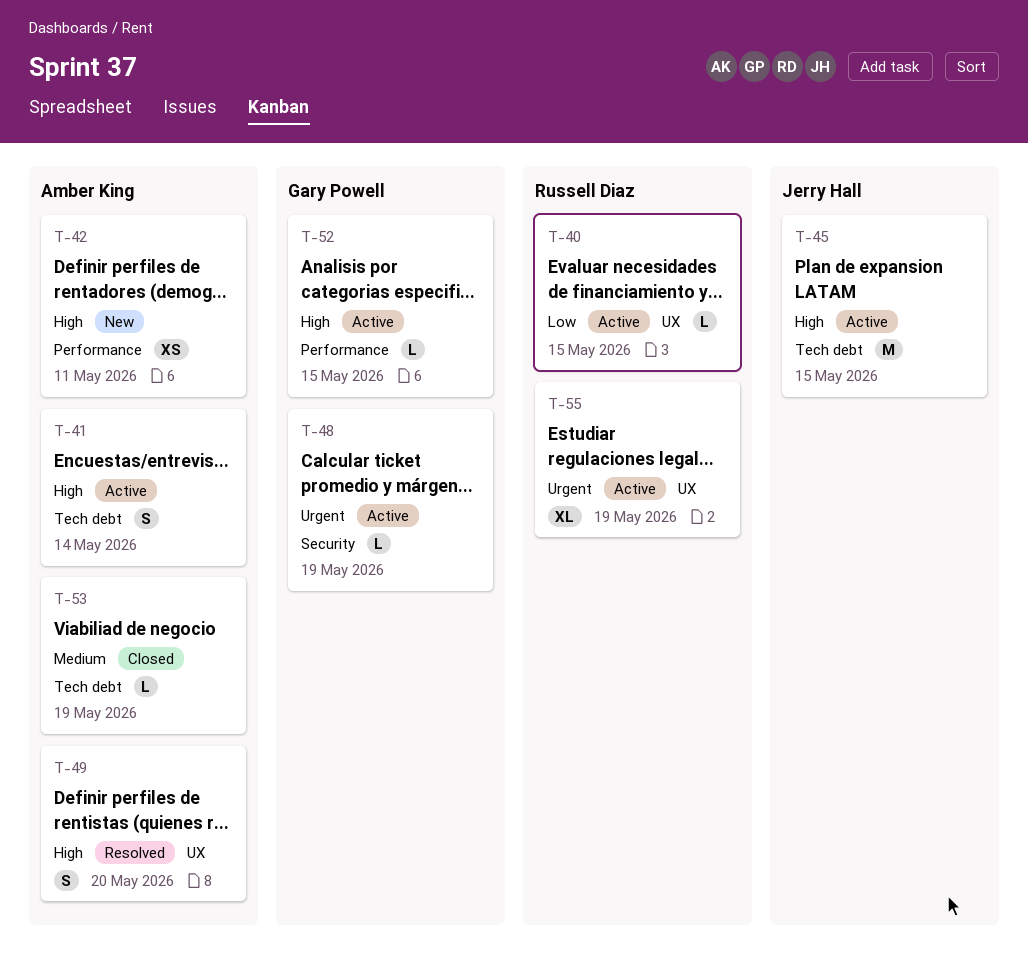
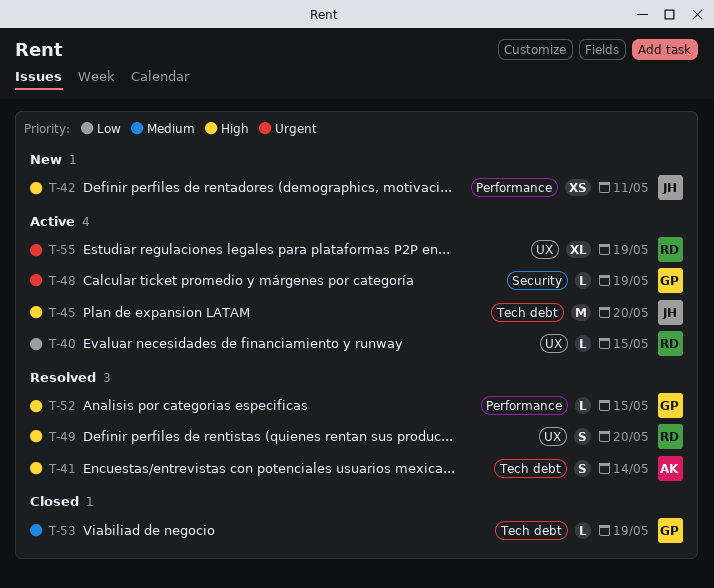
T-41, status: Active -> Resolved
T-42, owner: Amber King -> Jerry Hall
T-45, due: May 15 -> May 20
T-49, owner: Amber King -> Russell Diaz
T-52, status: Active -> Resolved
T-53, owner: Amber King -> Gary Powell

